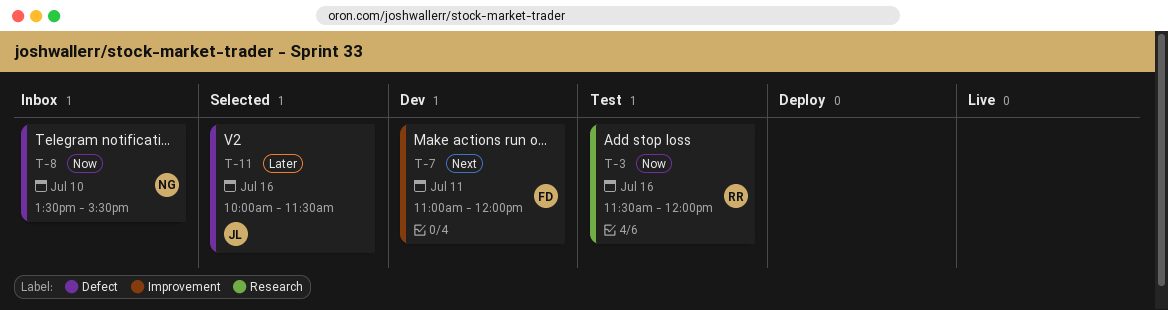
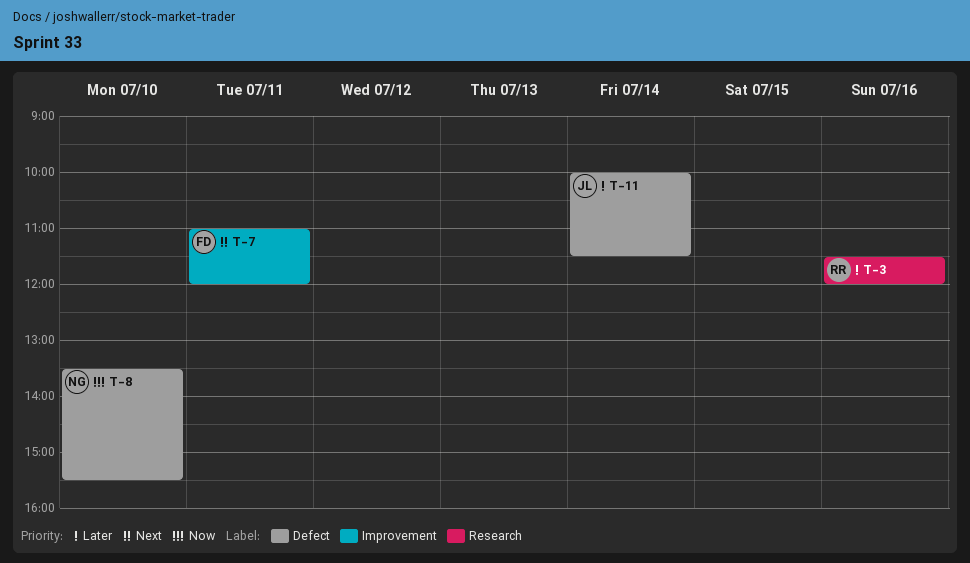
T-3, priority: Now -> Later
T-11, day: Jul 16 -> Jul 14

